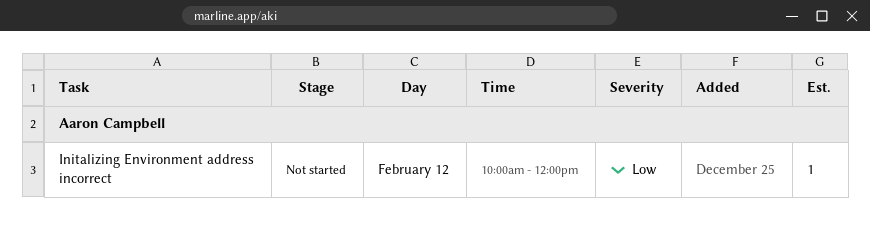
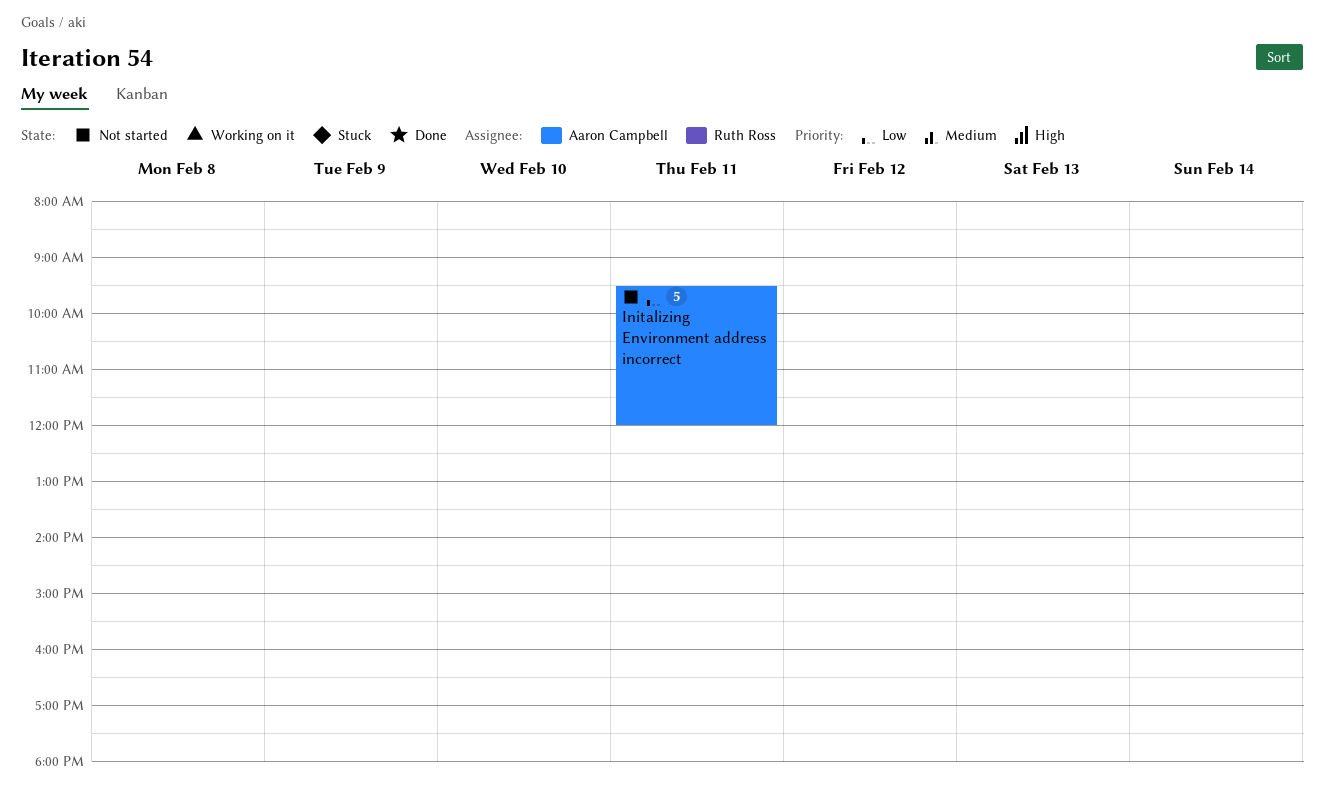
Initalizing Environment address incorrect, estimate: 1 -> 5
Initalizing Environment address incorrect, day: Feb 12 -> Feb 11
Initalizing Environment address incorrect, begins: 10:00 -> 09:30

